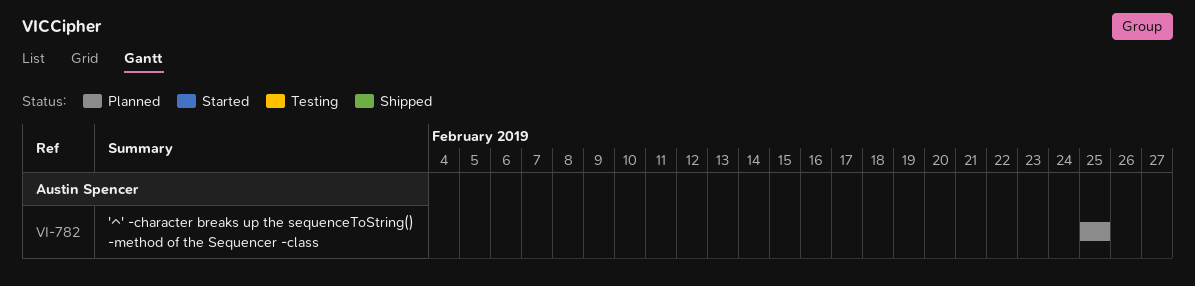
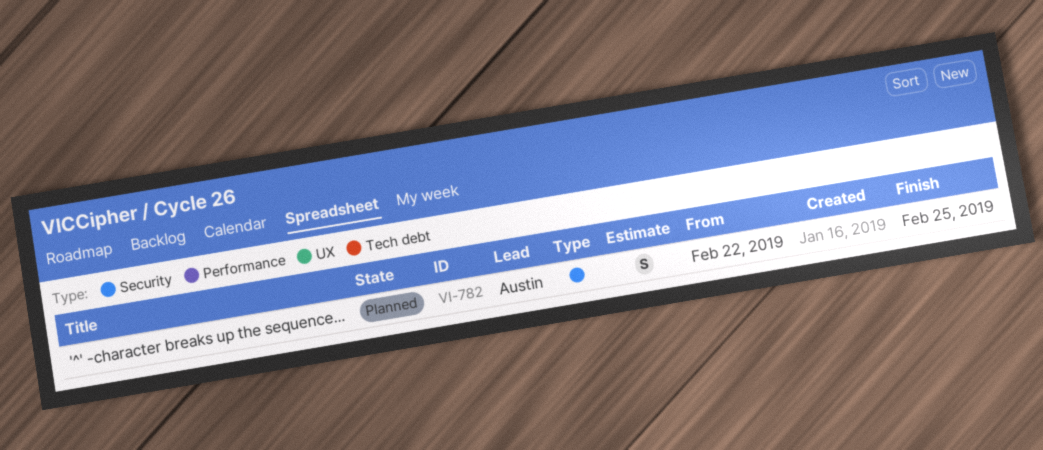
VI-782, start: Feb 25 -> Feb 22

